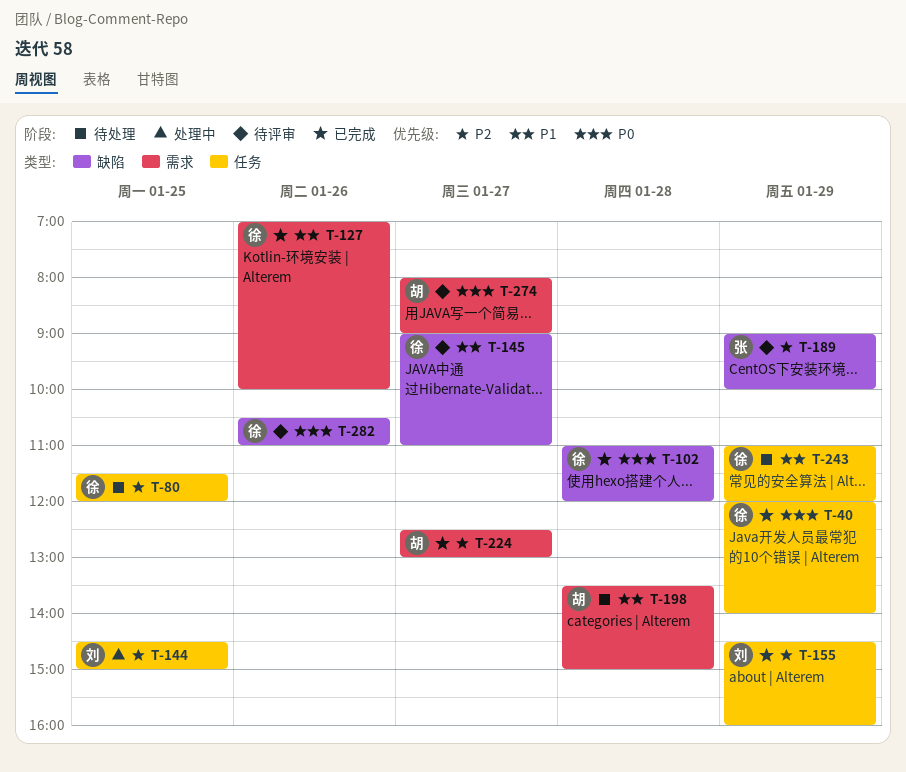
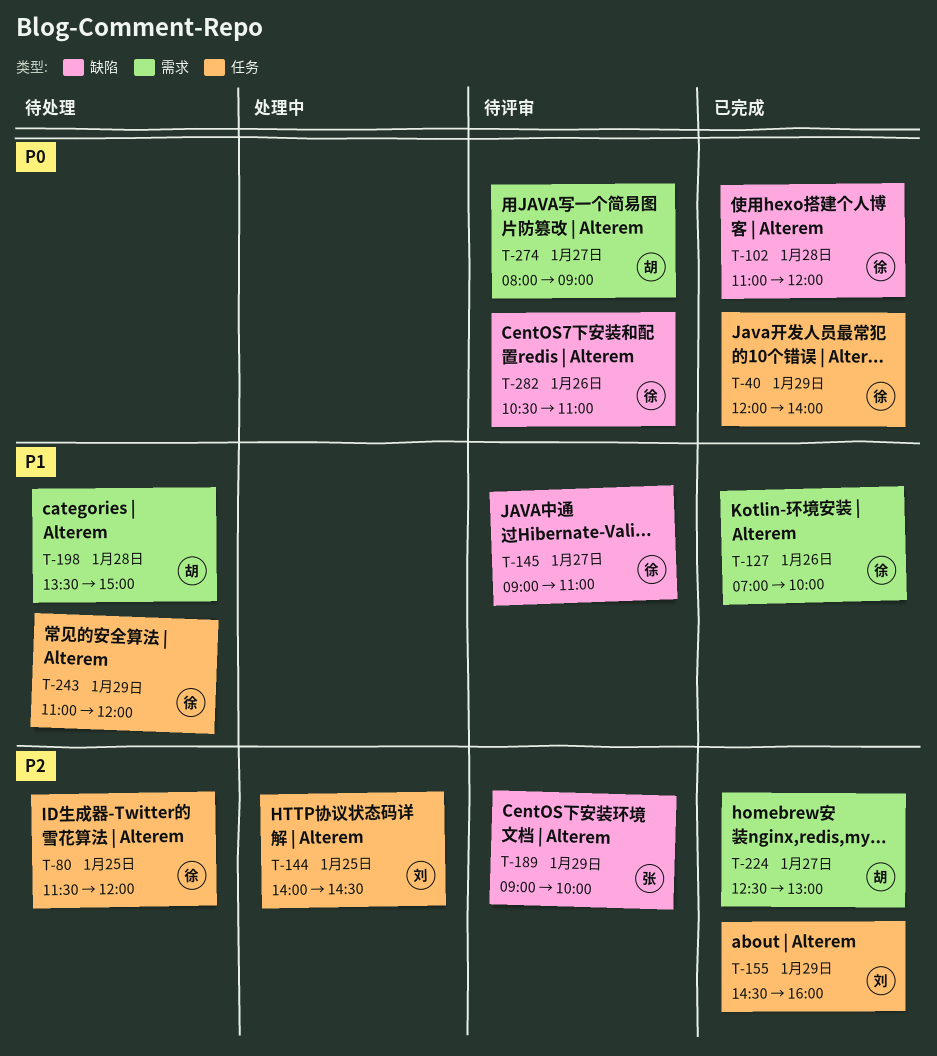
T-144, begins: 14:30 -> 14:00
T-144, ends: 15:00 -> 14:30

